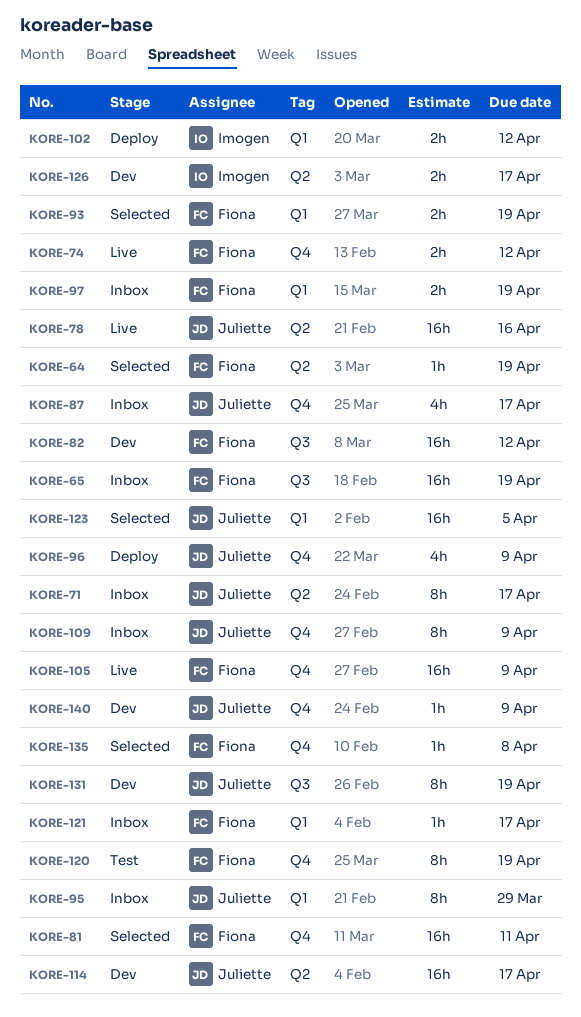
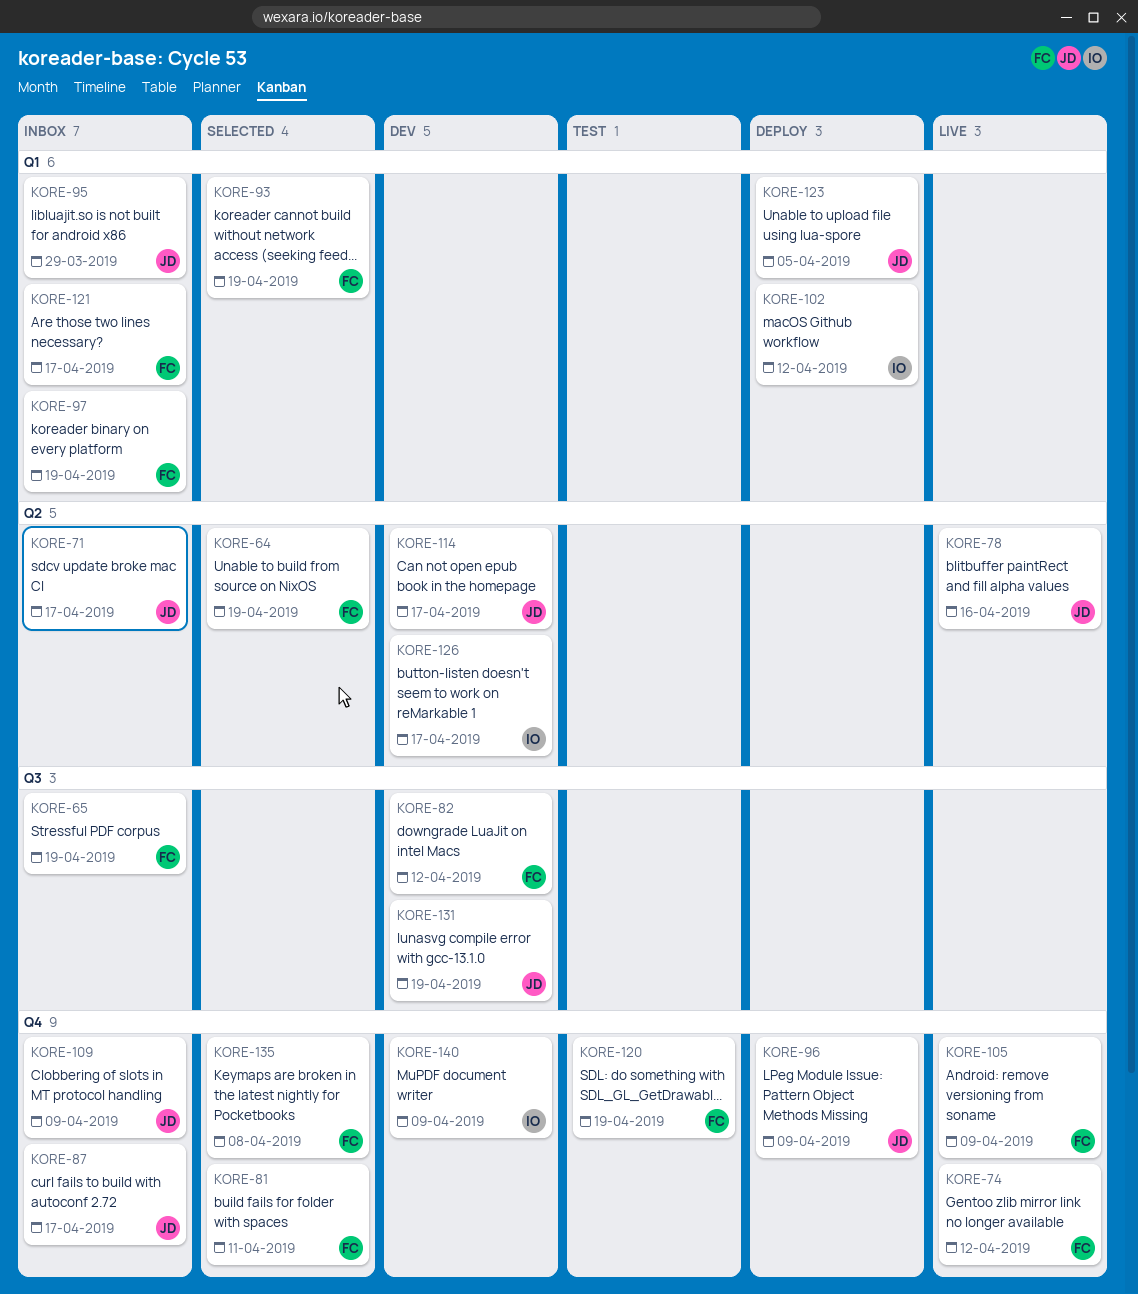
KORE-123, status: Selected -> Deploy
KORE-140, owner: Juliette -> Imogen

